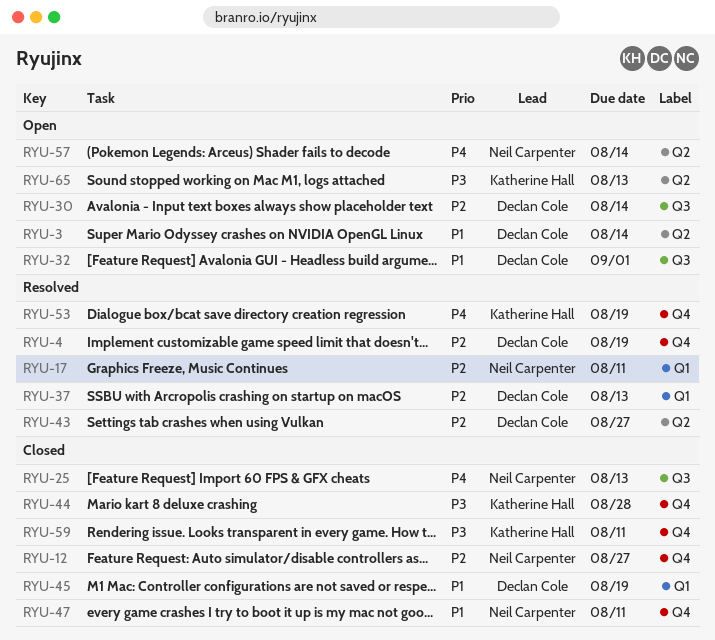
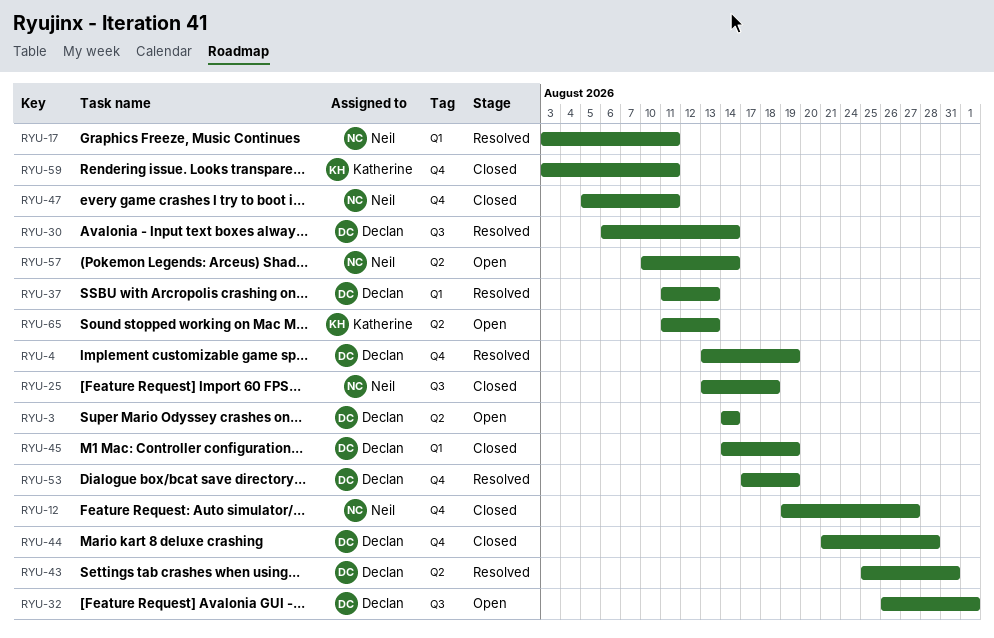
RYU-25, due: Aug 13 -> Aug 18
RYU-30, status: Open -> Resolved
RYU-43, due: Aug 27 -> Aug 31
RYU-44, owner: Katherine Hall -> Declan Cole
RYU-53, owner: Katherine Hall -> Declan Cole

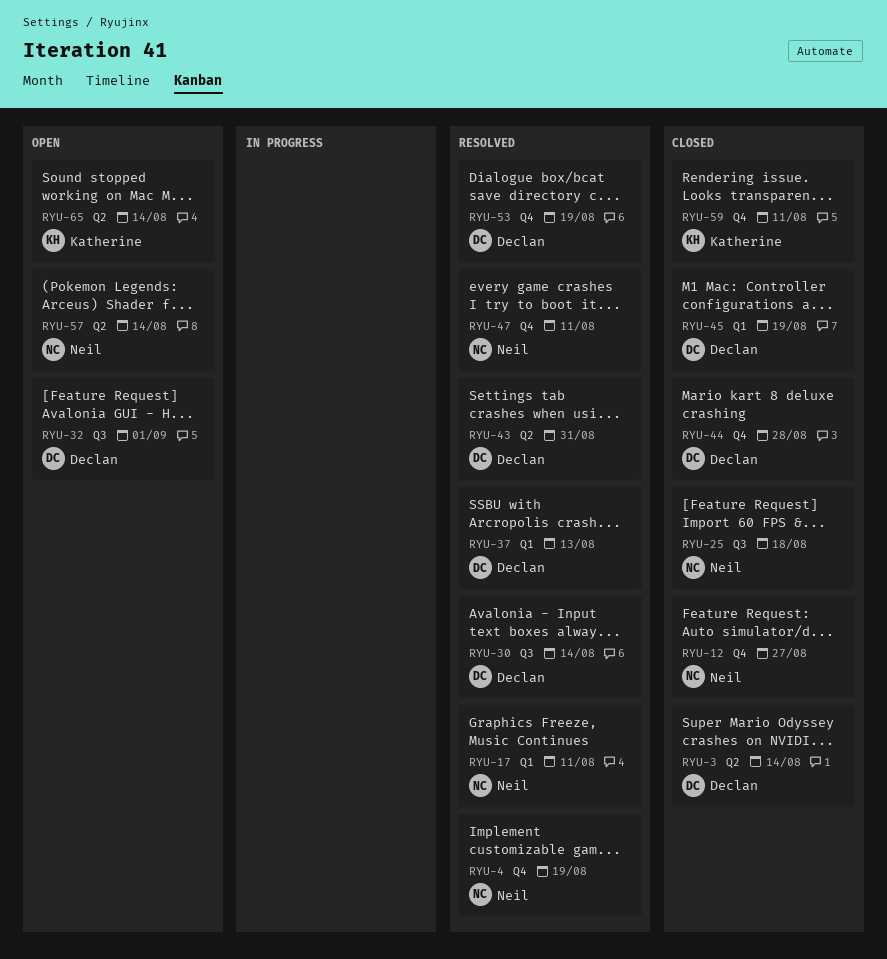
RYU-3, status: Open -> Closed
RYU-4, owner: Declan -> Neil
RYU-47, status: Closed -> Resolved
RYU-65, due: Aug 13 -> Aug 14

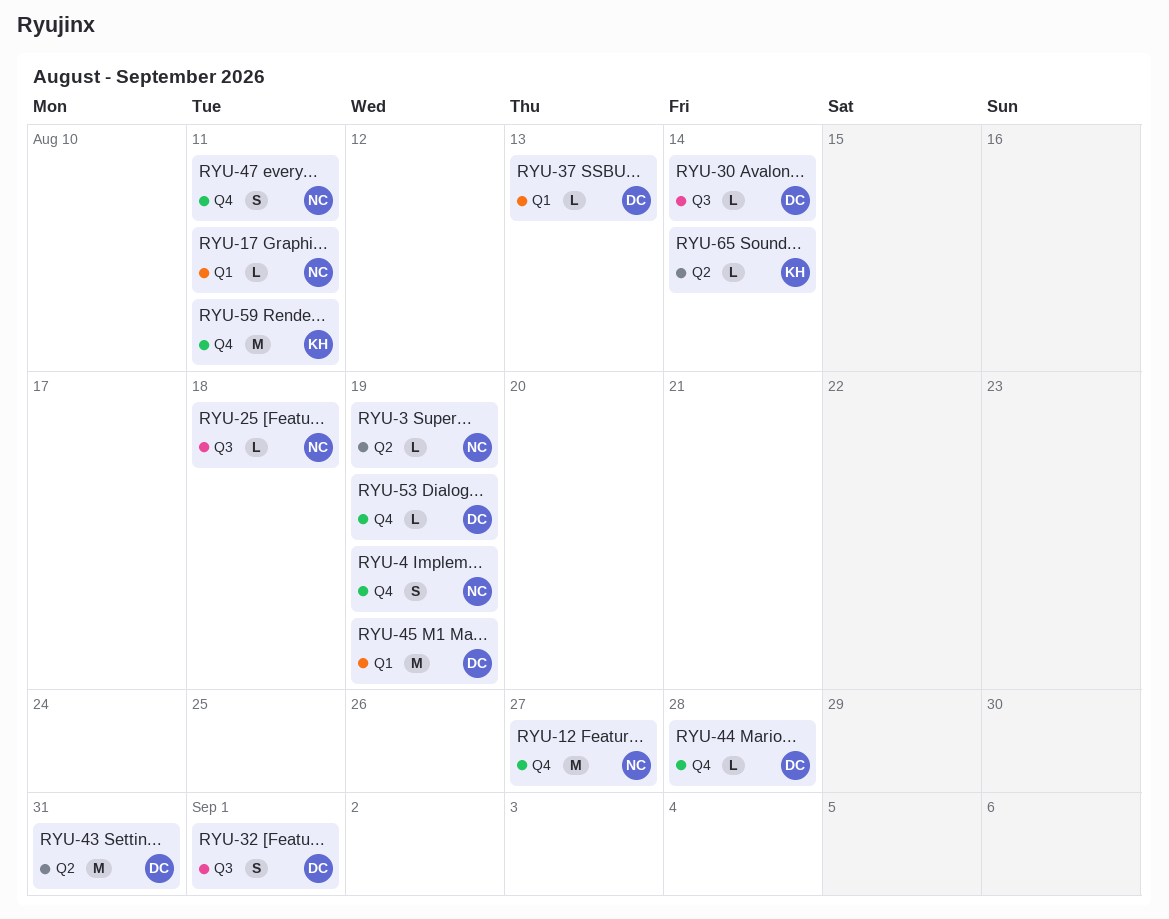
RYU-3, owner: Declan -> Neil
RYU-3, due: Aug 14 -> Aug 19
RYU-57: present -> none

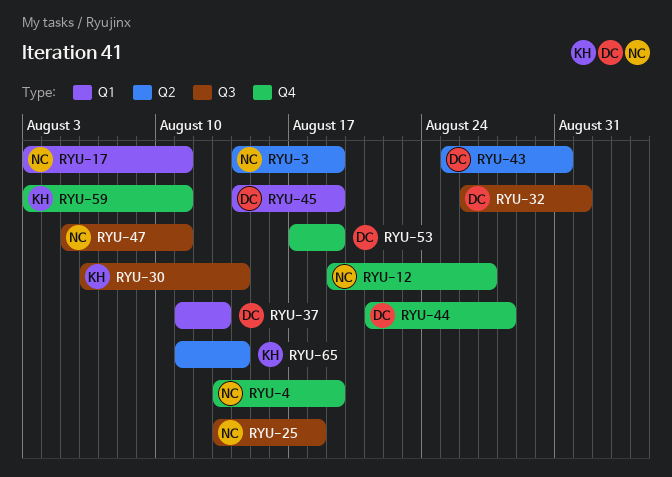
RYU-30, owner: DC -> KH
RYU-47, label: Q4 -> Q3

